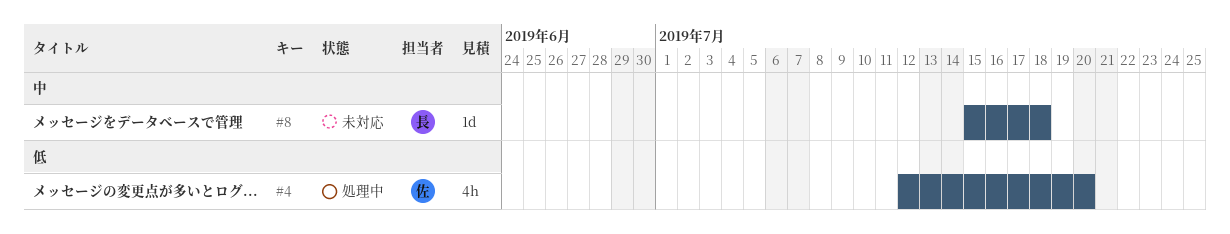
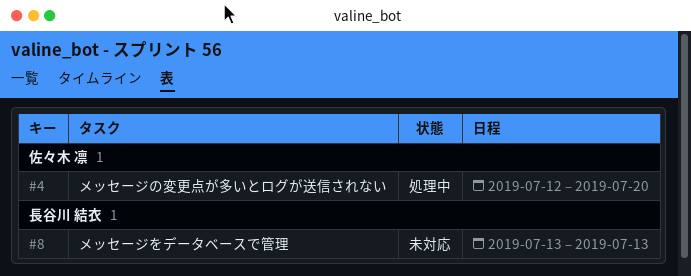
#8, start: Jul 15 -> Jul 13
#8, due: Jul 18 -> Jul 13

